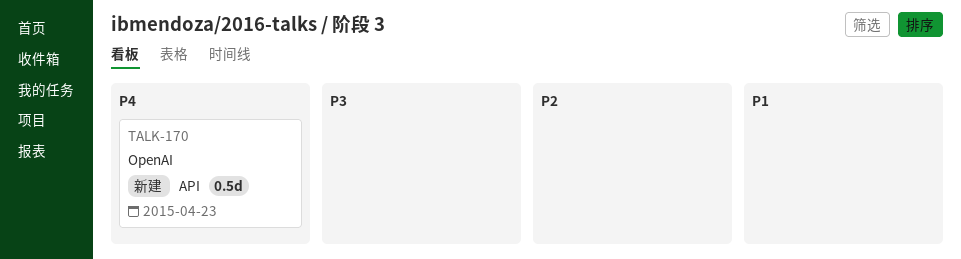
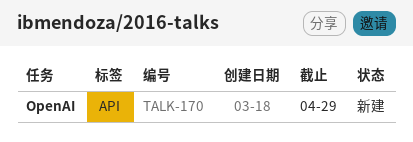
TALK-170, due: Apr 23 -> Apr 29

